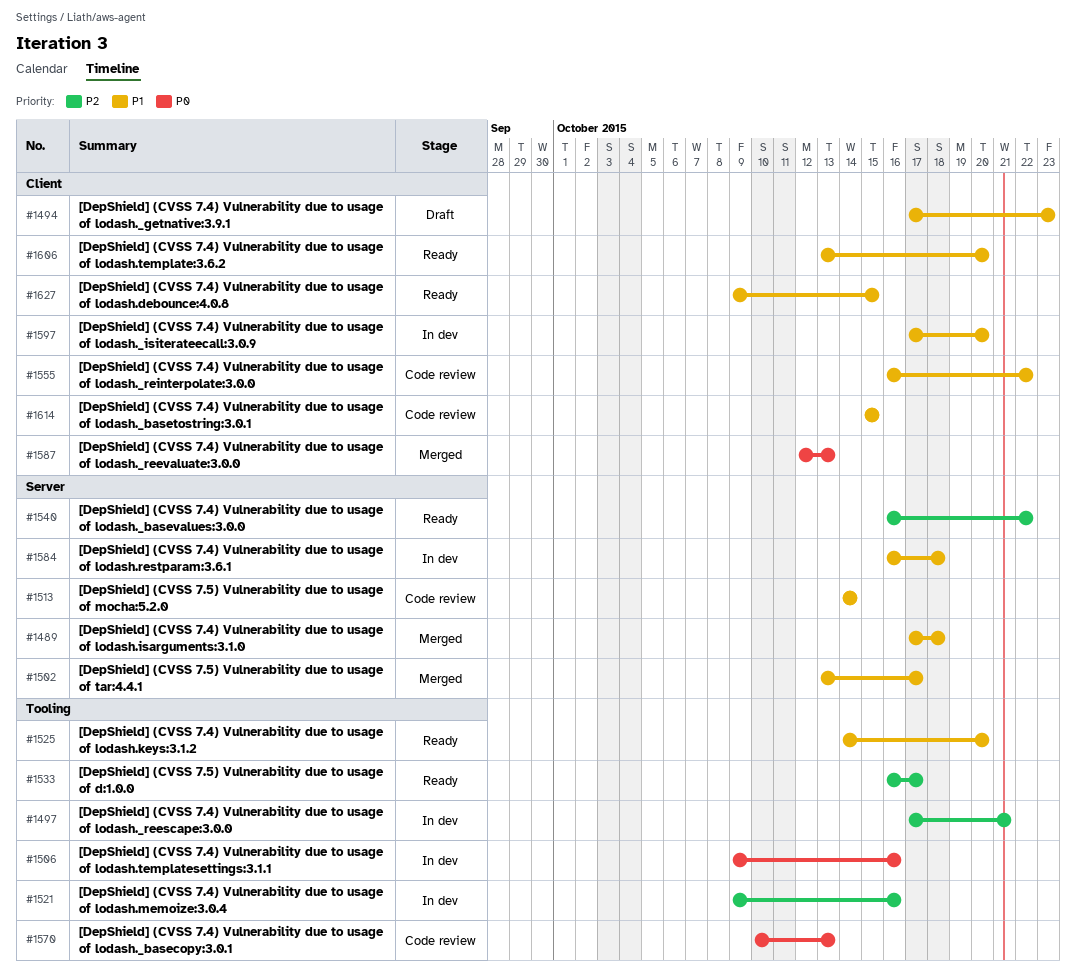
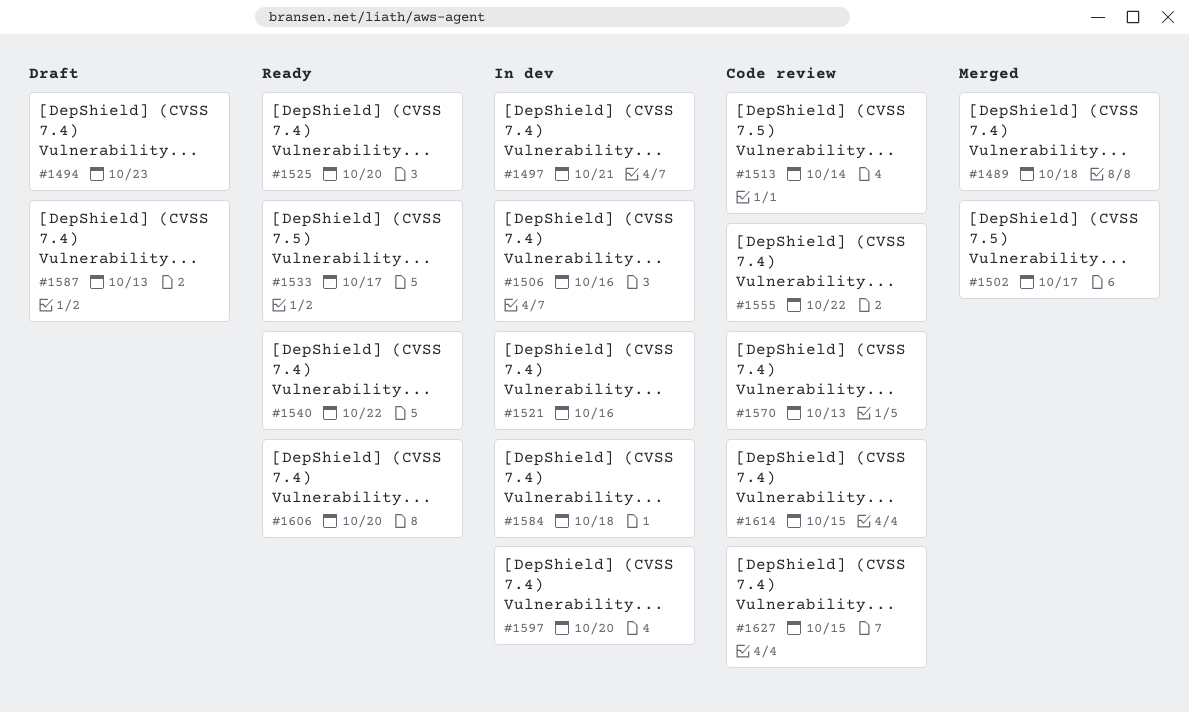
#1587, status: Merged -> Draft
#1627, status: Ready -> Code review

